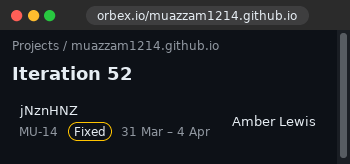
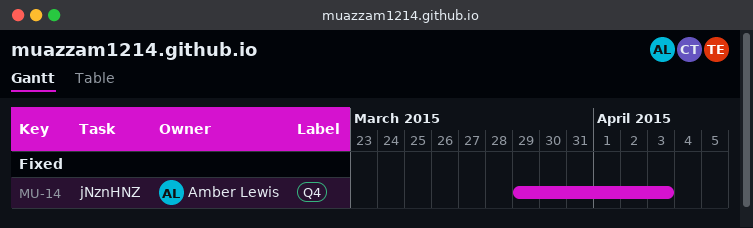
MU-14, start: Mar 31 -> Mar 29
MU-14, due: Apr 4 -> Apr 3

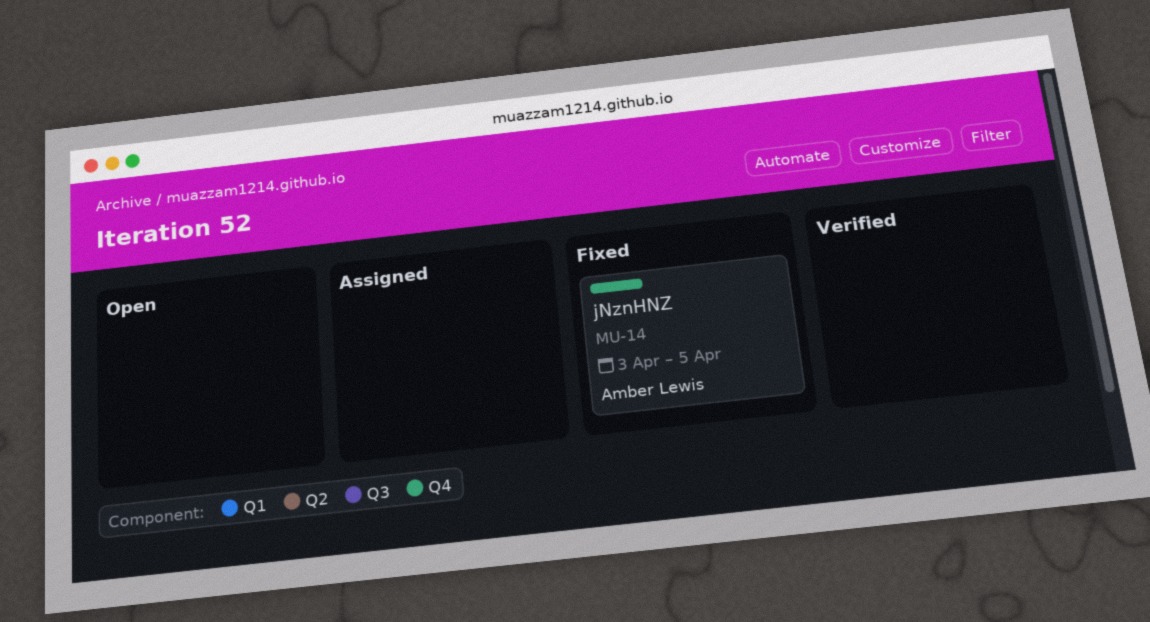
MU-14, start: Mar 29 -> Apr 3
MU-14, due: Apr 3 -> Apr 5

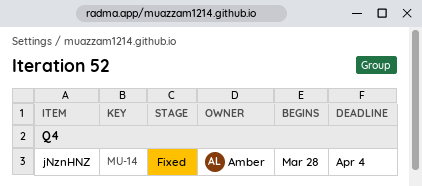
MU-14, start: Apr 3 -> Mar 28
MU-14, due: Apr 5 -> Apr 4

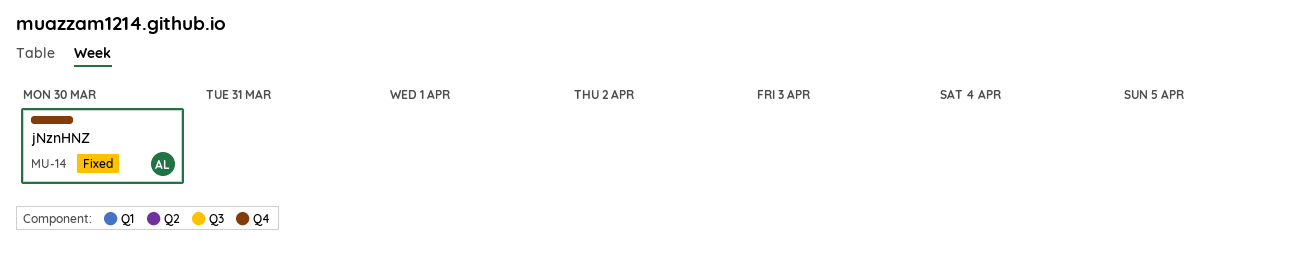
MU-14, due: Apr 4 -> Mar 30

